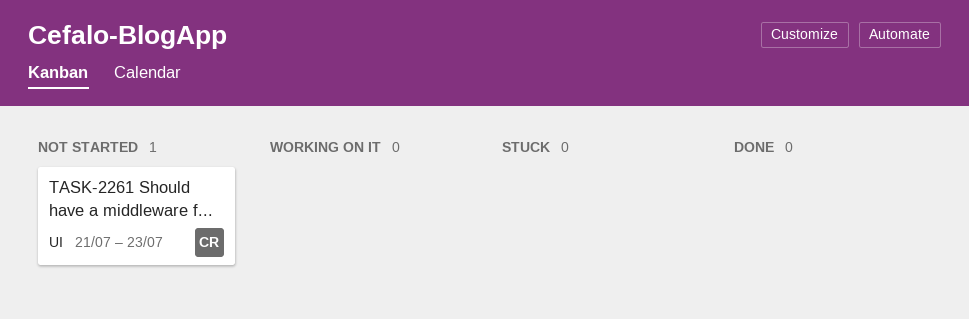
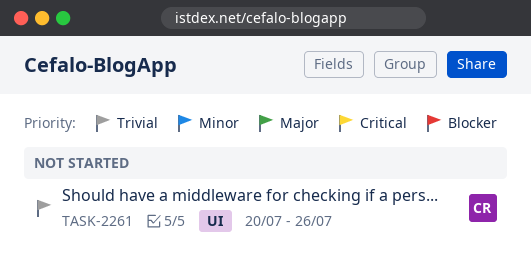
TASK-2261, start: Jul 21 -> Jul 20
TASK-2261, due: Jul 23 -> Jul 26

